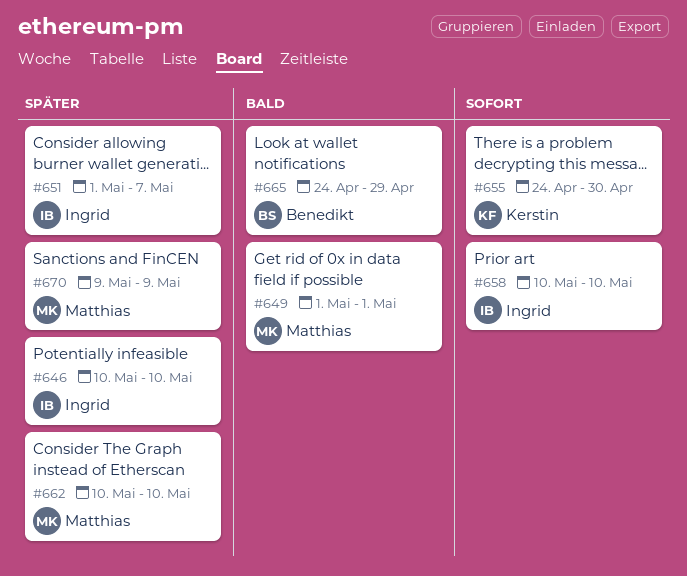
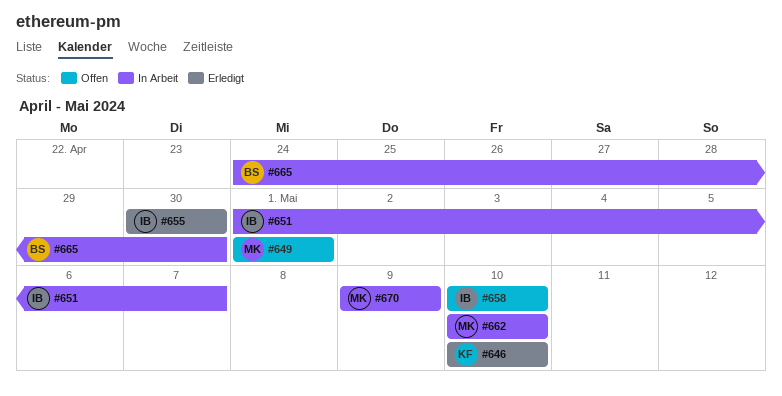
#646, owner: Ingrid -> Kerstin
#655, owner: Kerstin -> Ingrid
#655, start: Apr 24 -> Apr 30
#665, due: Apr 29 -> Apr 30

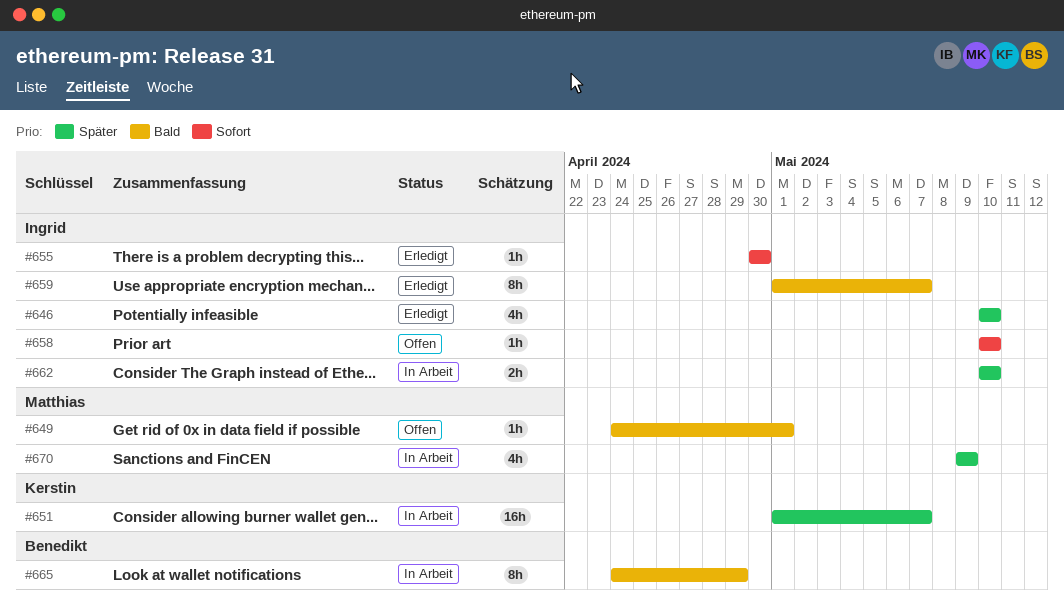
#646, owner: Kerstin -> Ingrid
#649, start: May 1 -> Apr 24
#651, owner: Ingrid -> Kerstin
#659: none -> present
#662, owner: Matthias -> Ingrid
#665, due: Apr 30 -> Apr 29

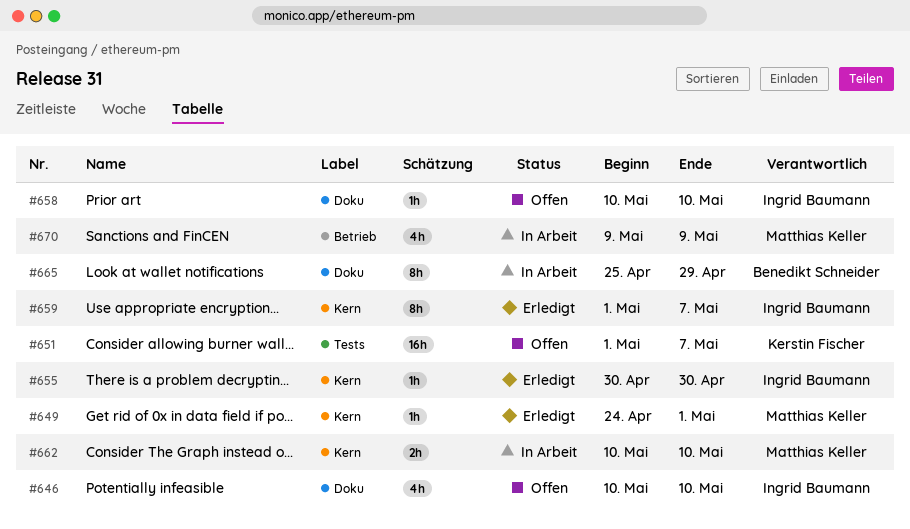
#646, status: Erledigt -> Offen
#649, status: Offen -> Erledigt
#651, status: In Arbeit -> Offen
#662, owner: Ingrid Baumann -> Matthias Keller
#665, start: Apr 24 -> Apr 25

